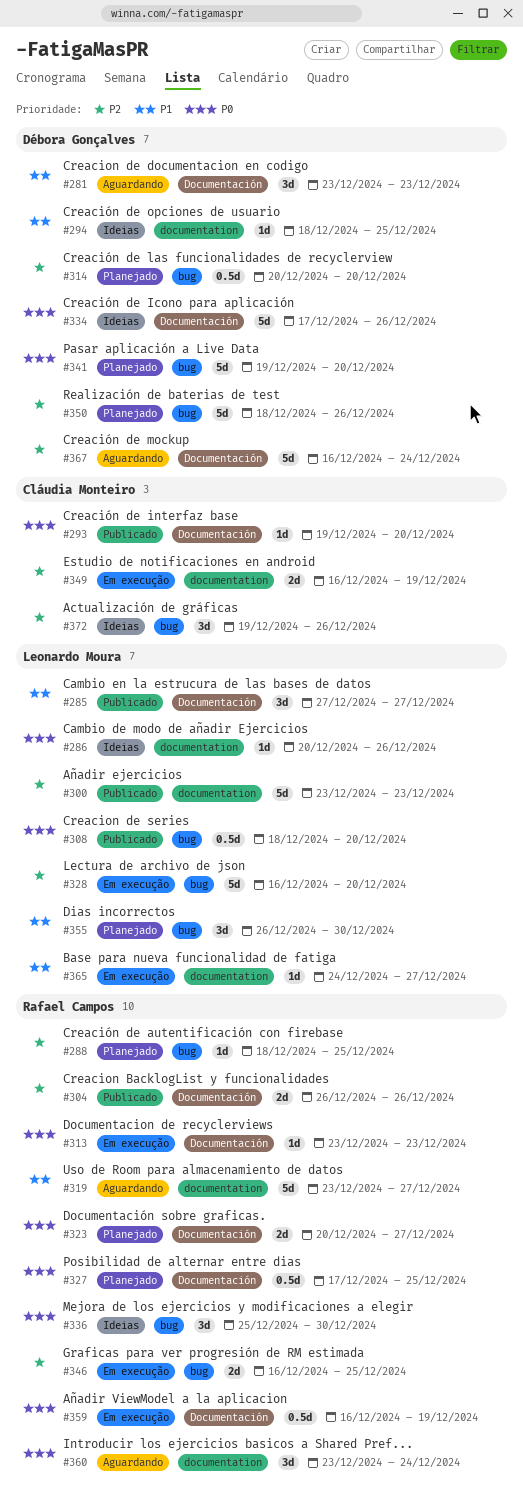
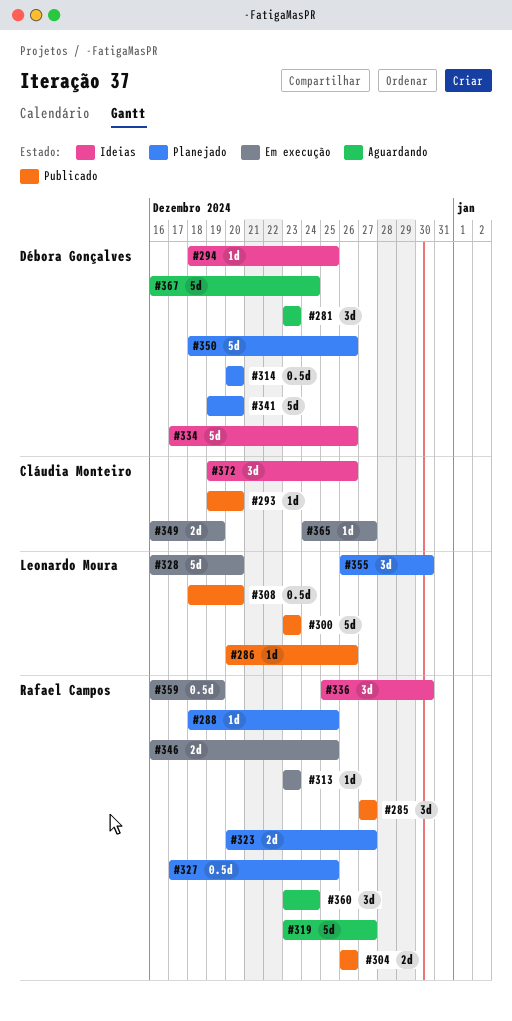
#285, owner: Leonardo Moura -> Rafael Campos
#286, status: Ideias -> Publicado
#365, owner: Leonardo Moura -> Cláudia Monteiro

